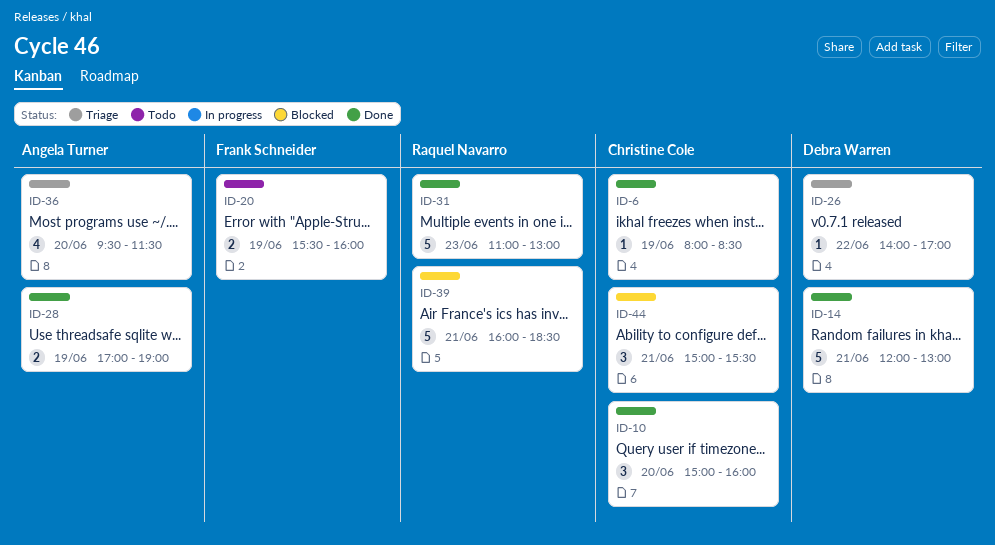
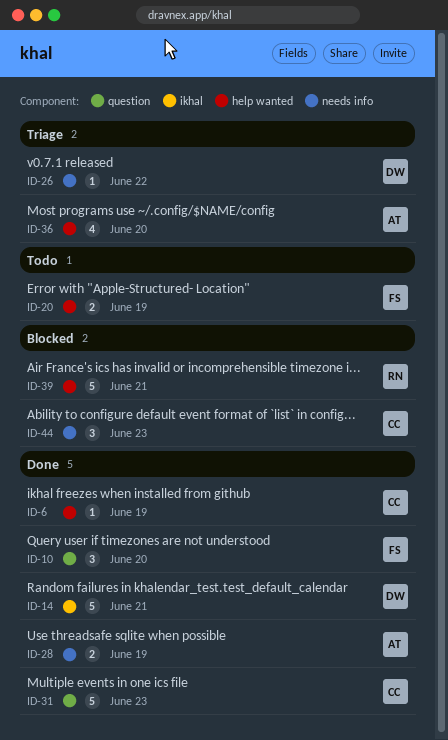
ID-10, owner: Christine Cole -> Frank Schneider
ID-31, owner: Raquel Navarro -> Christine Cole
ID-44, day: Jun 21 -> Jun 23

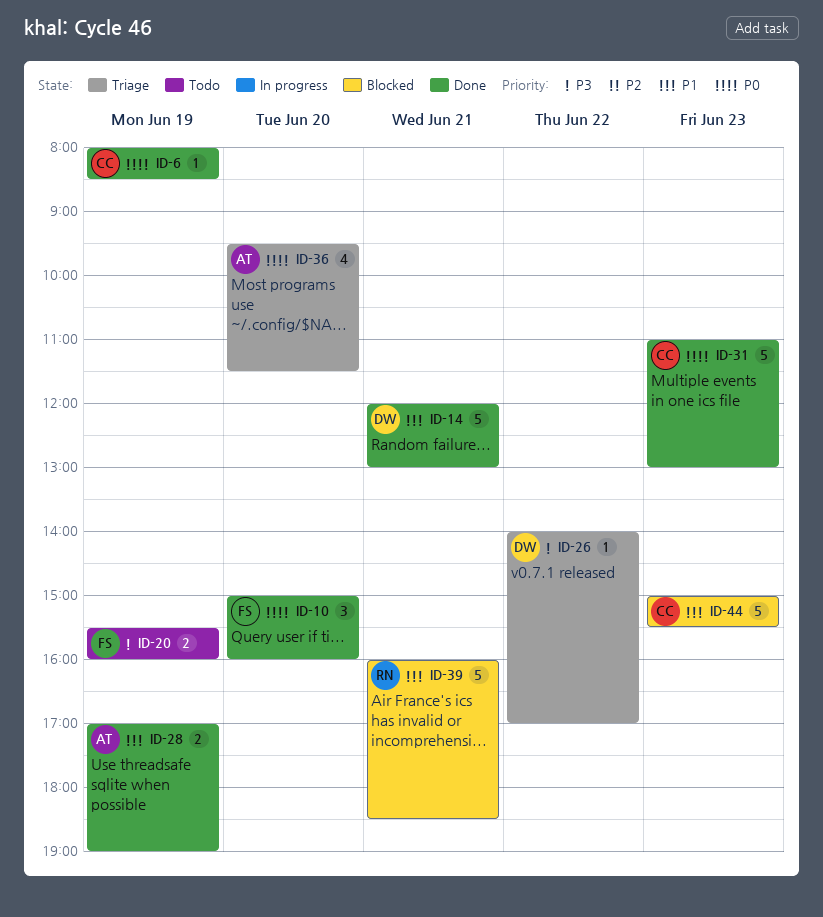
ID-44, estimate: 3 -> 5

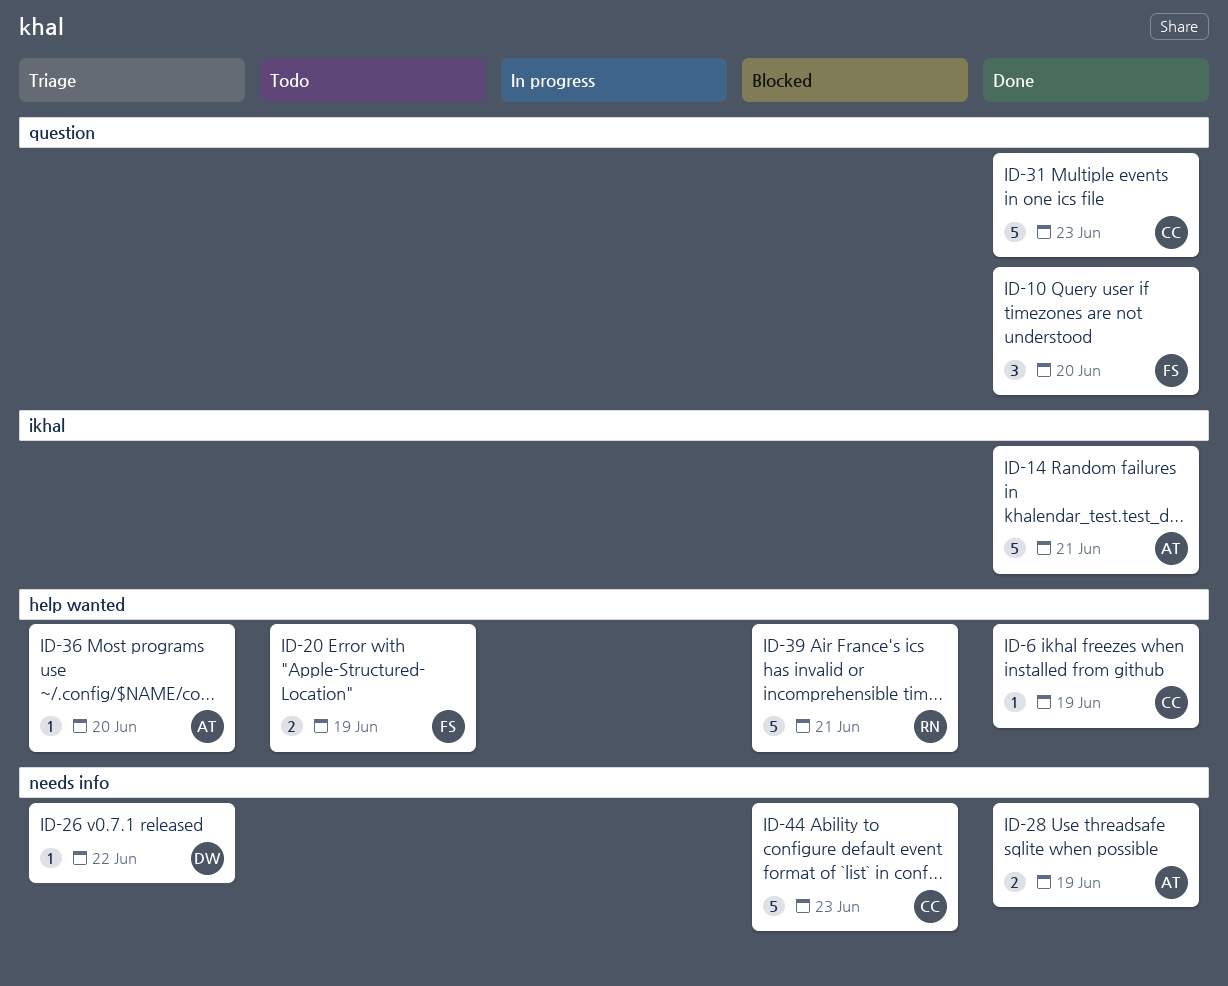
ID-14, owner: DW -> AT
ID-36, estimate: 4 -> 1

